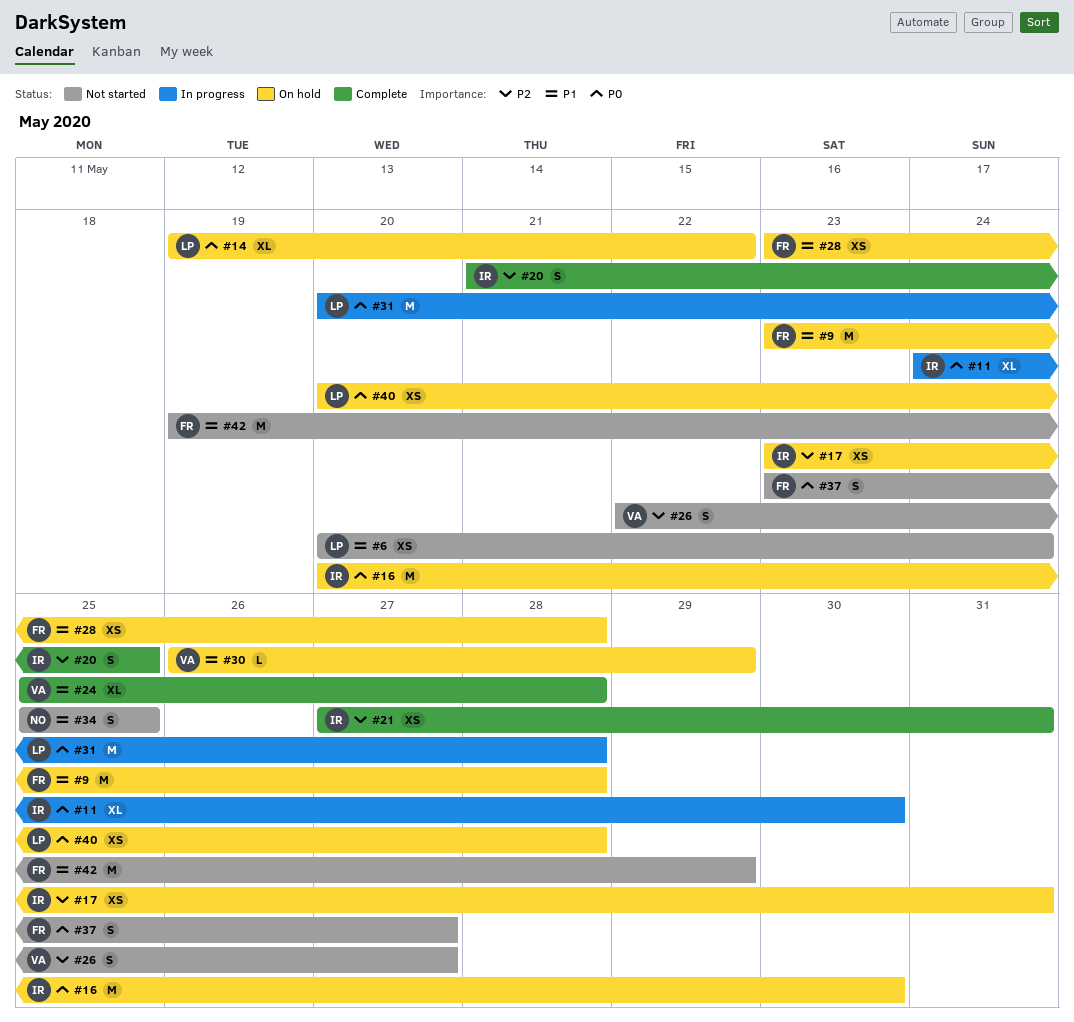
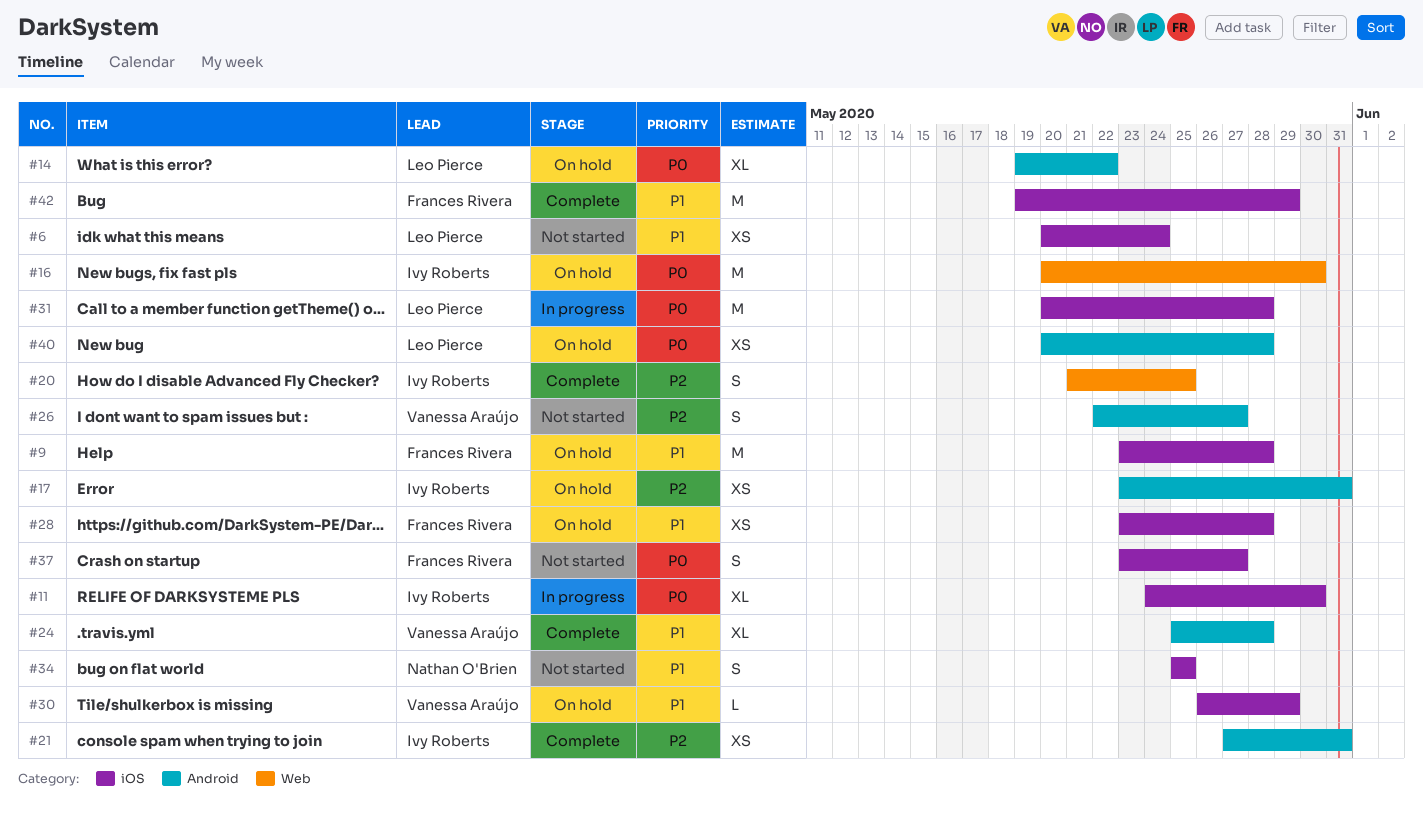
#42, status: Not started -> Complete

